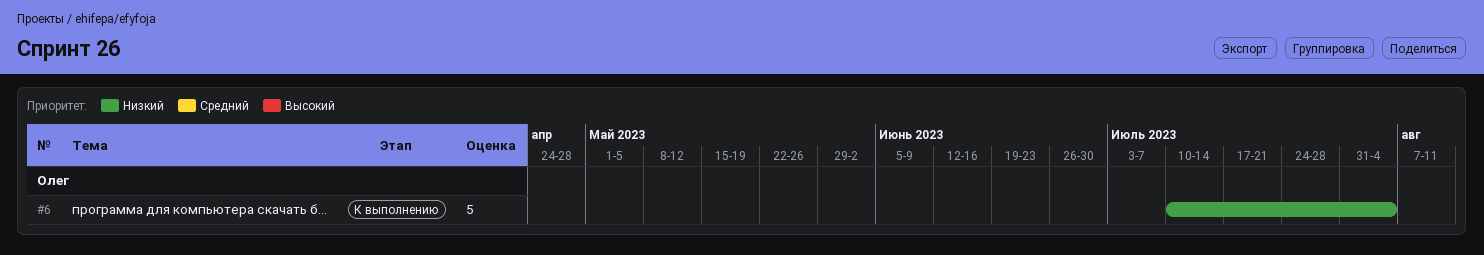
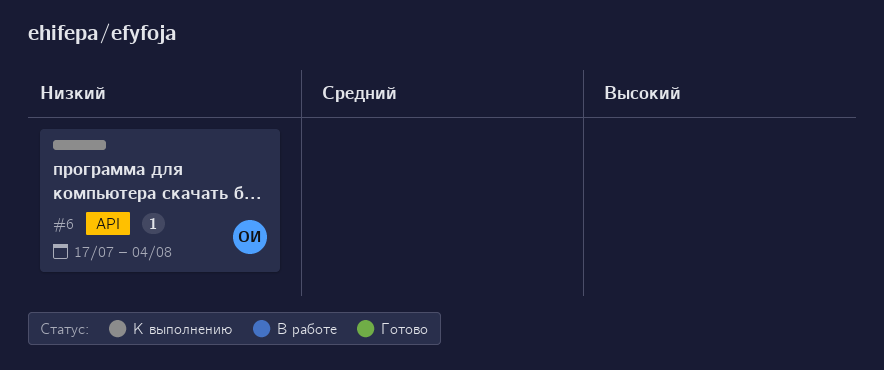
#6, estimate: 5 -> 1
#6, start: Jul 10 -> Jul 17

